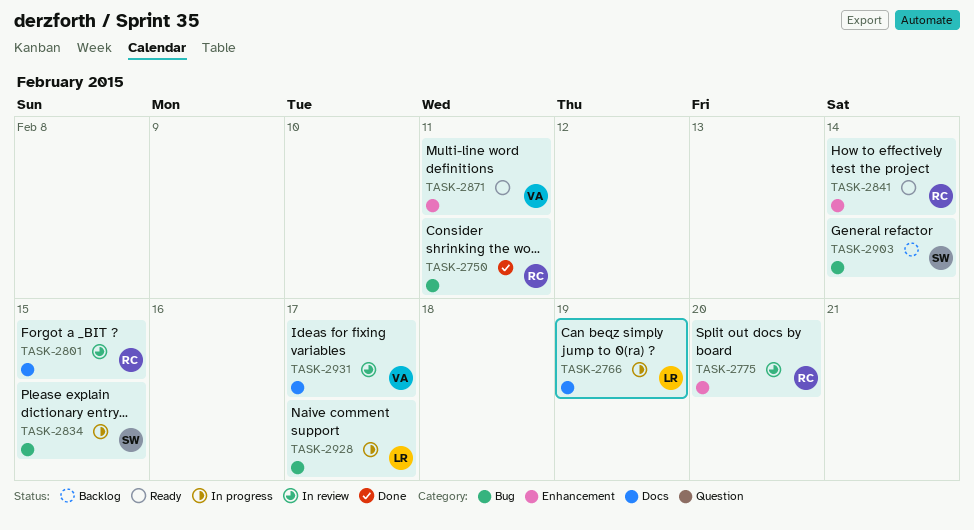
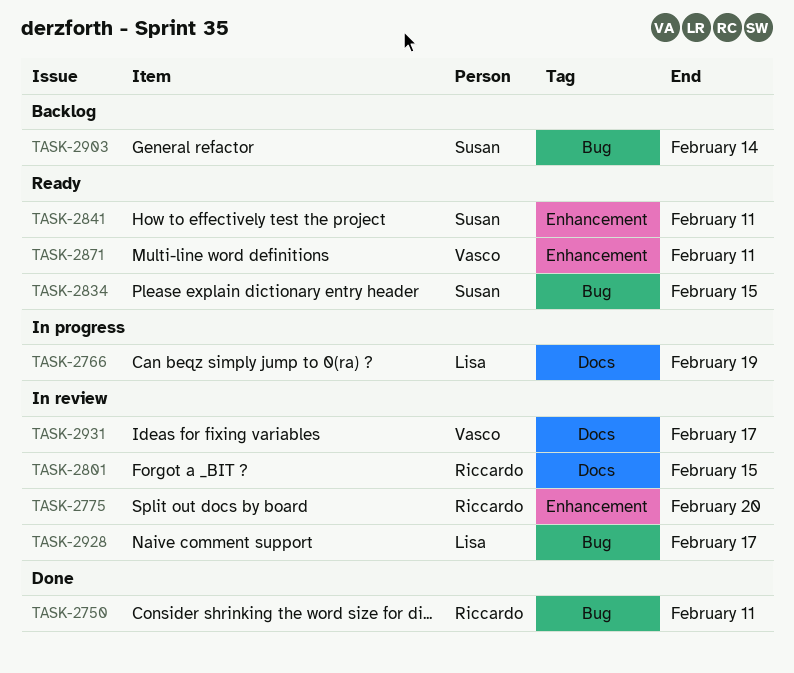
TASK-2834, status: In progress -> Ready
TASK-2841, owner: Riccardo -> Susan
TASK-2841, due: Feb 14 -> Feb 11
TASK-2928, status: In progress -> In review

